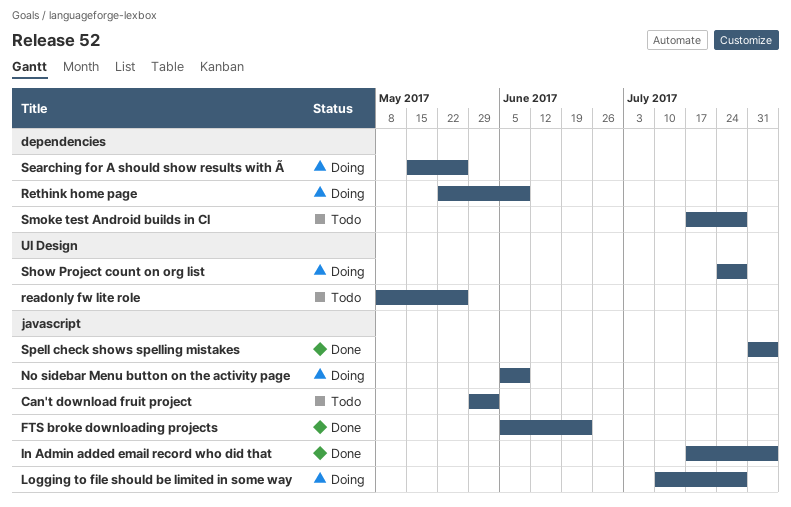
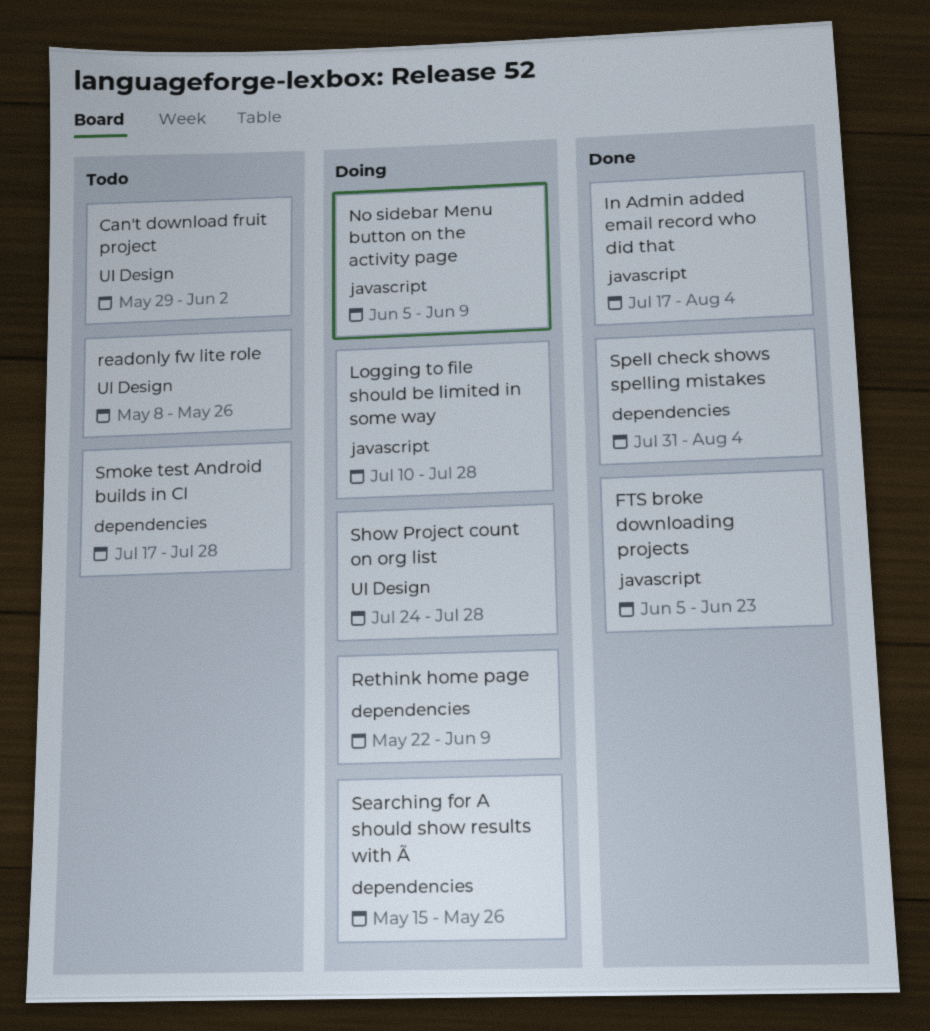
Can't download fruit project, label: javascript -> UI Design
Spell check shows spelling mistakes, label: javascript -> dependencies

